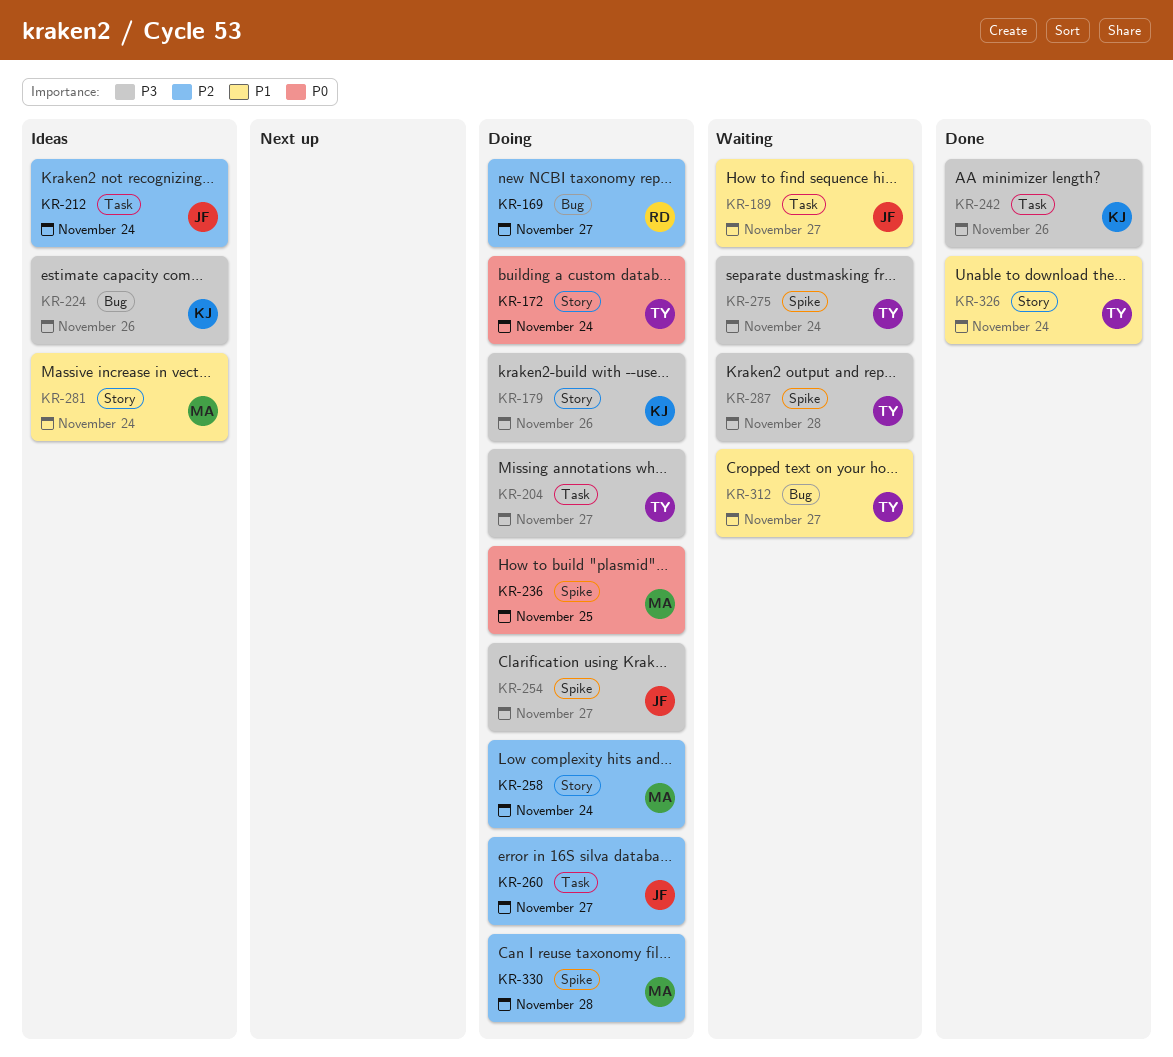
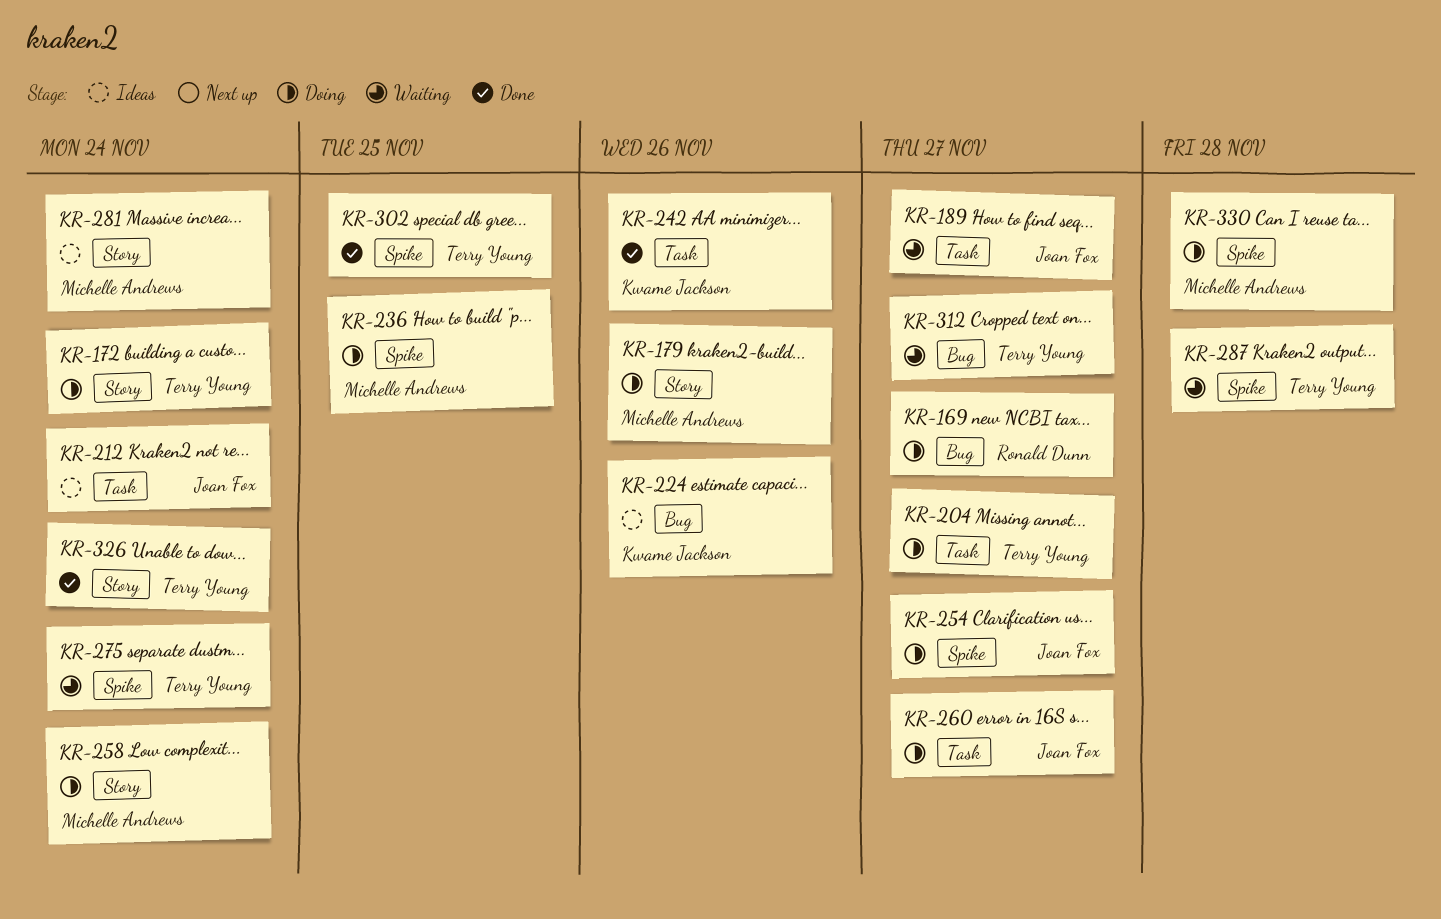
KR-179, owner: Kwame Jackson -> Michelle Andrews
KR-302: none -> present

